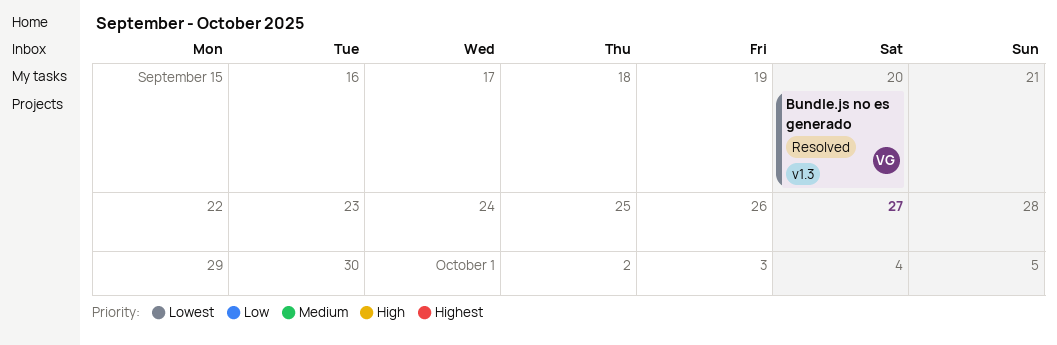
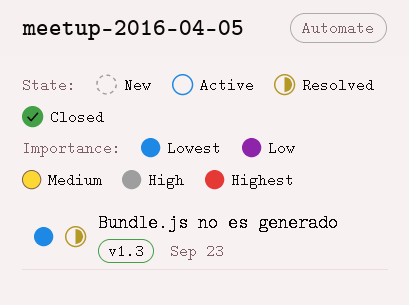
Bundle.js no es generado, due: Sep 20 -> Sep 23

